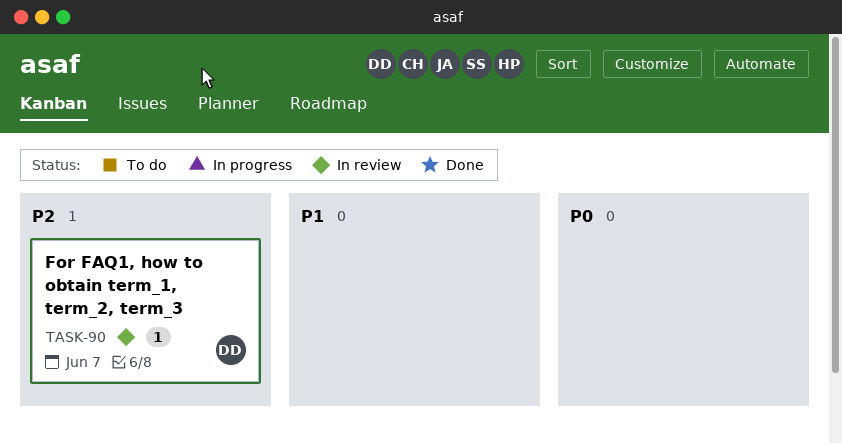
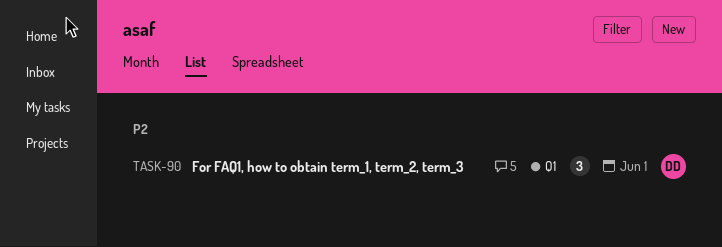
TASK-90, estimate: 1 -> 3
TASK-90, due: Jun 7 -> Jun 1

